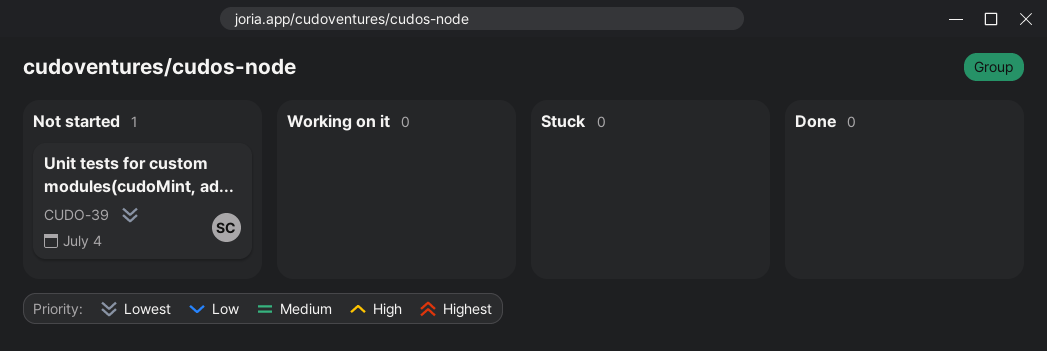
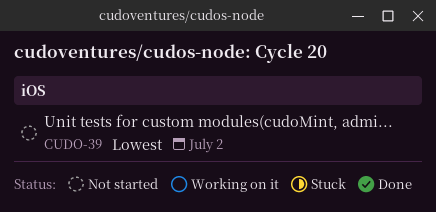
CUDO-39, due: Jul 4 -> Jul 2

